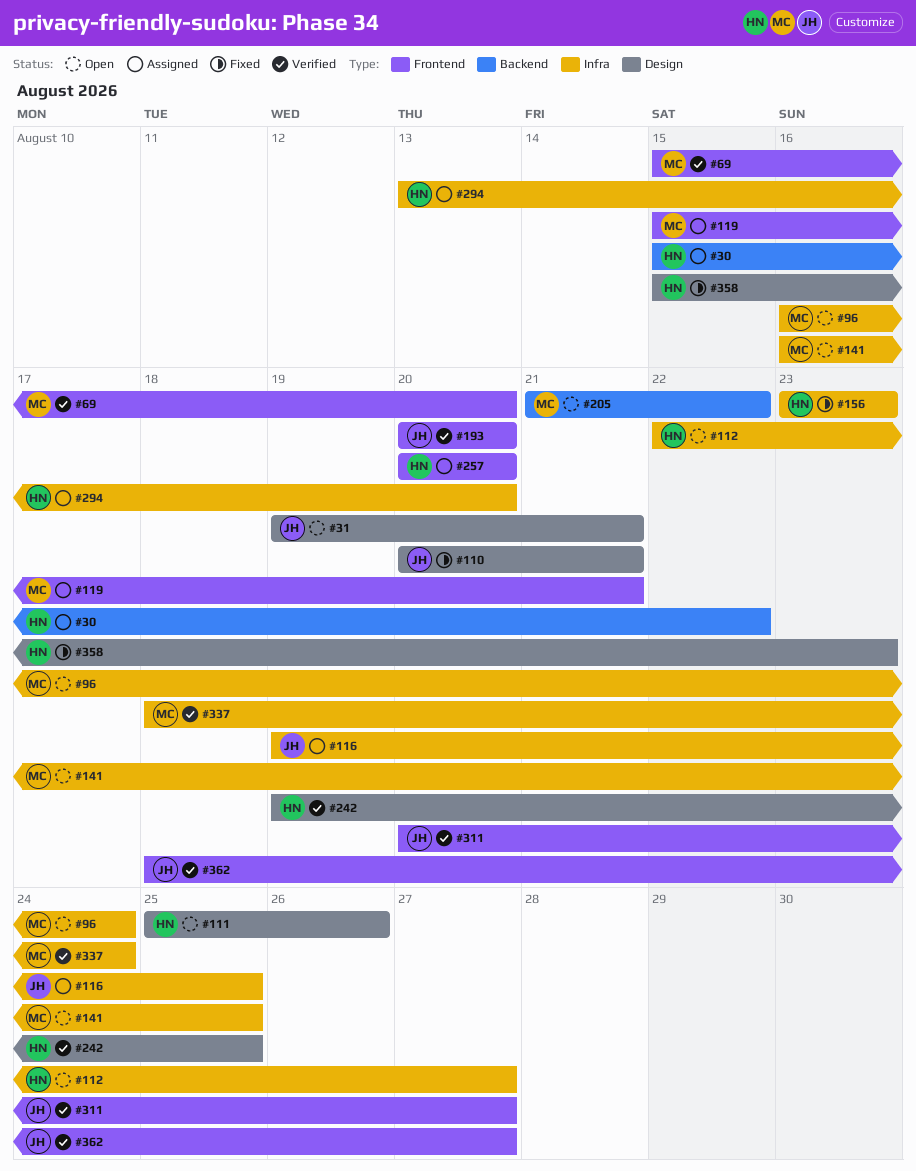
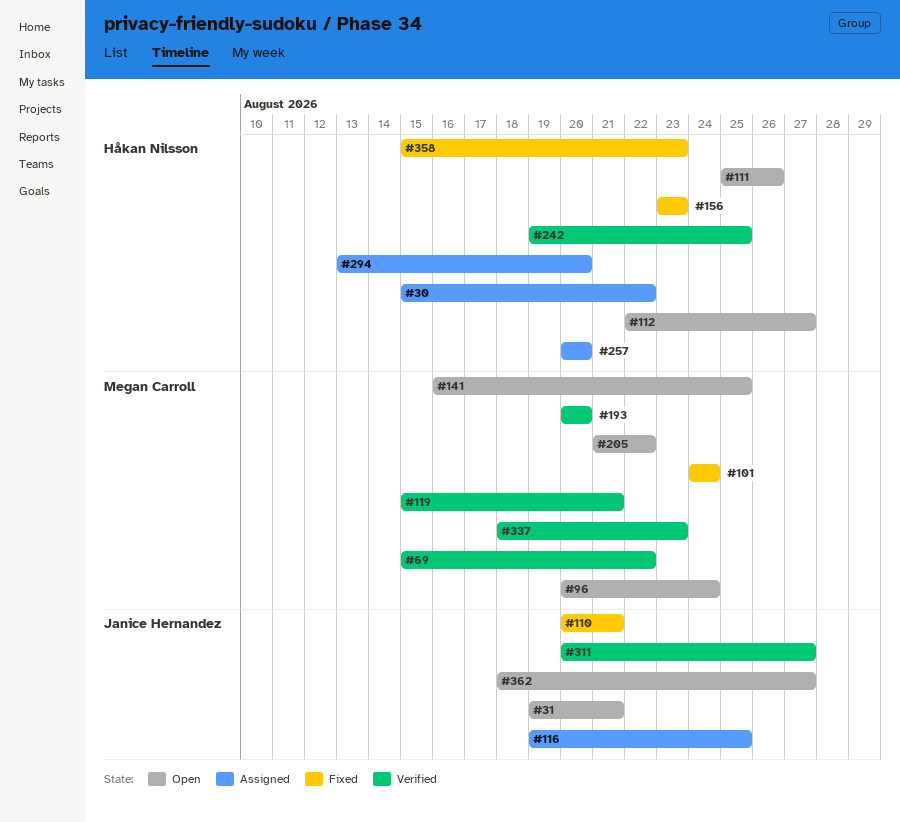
#69, due: Aug 20 -> Aug 22
#96, start: Aug 16 -> Aug 20
#101: none -> present
#119, status: Assigned -> Verified
#193, owner: Janice Hernandez -> Megan Carroll
#337, due: Aug 24 -> Aug 23
#362, status: Verified -> Open

